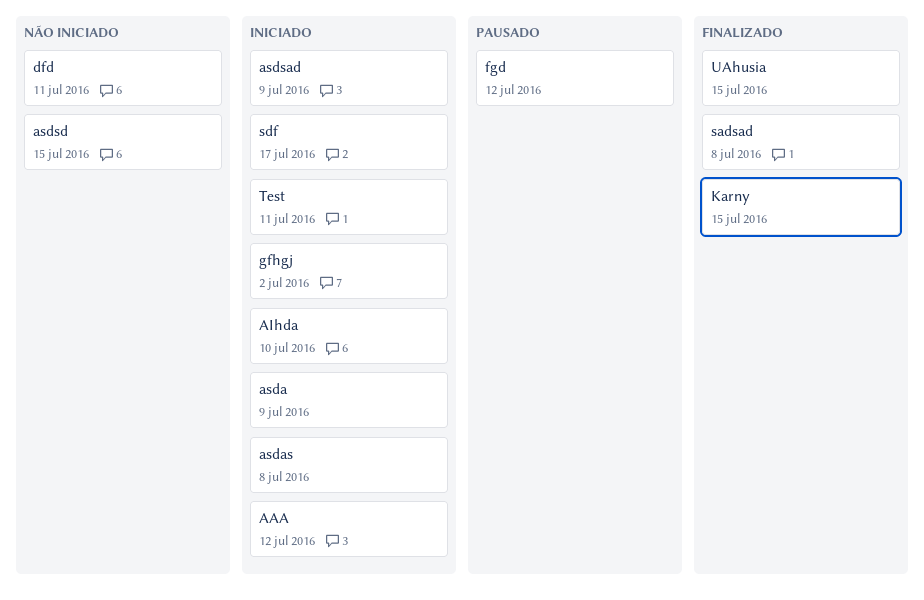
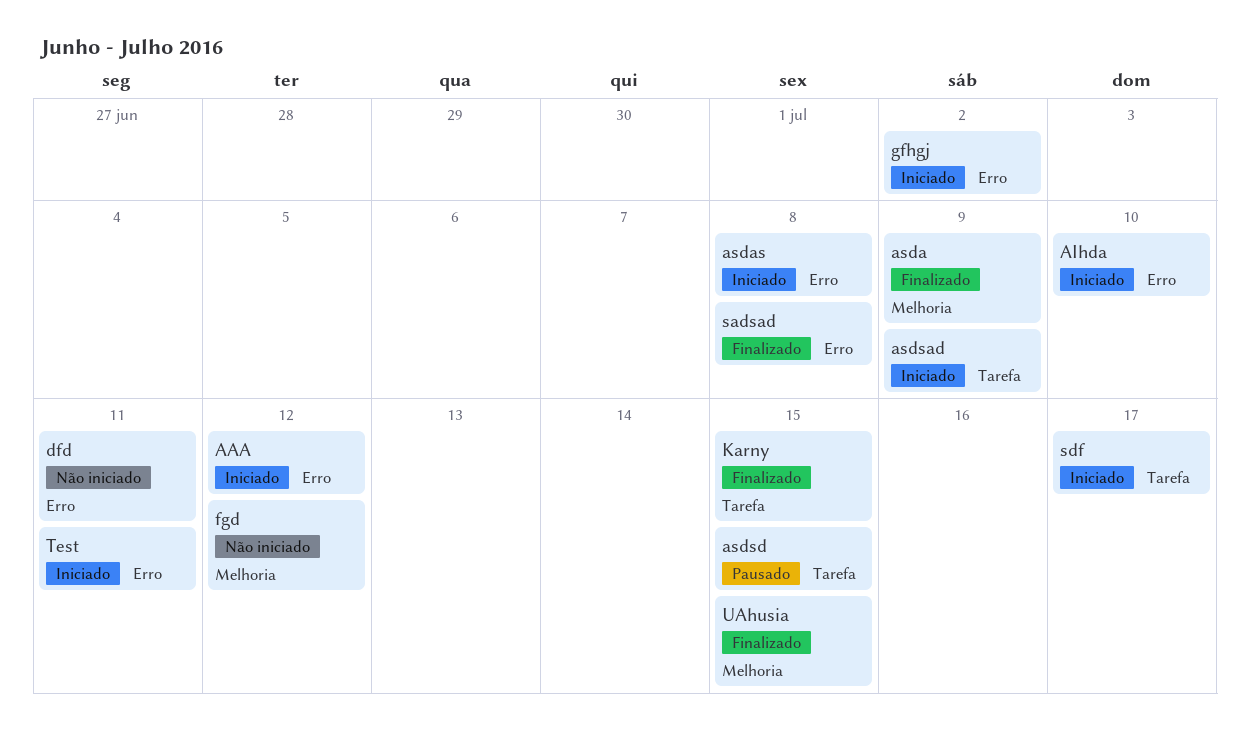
asda, status: Iniciado -> Finalizado
asdsd, status: Não iniciado -> Pausado
fgd, status: Pausado -> Não iniciado

